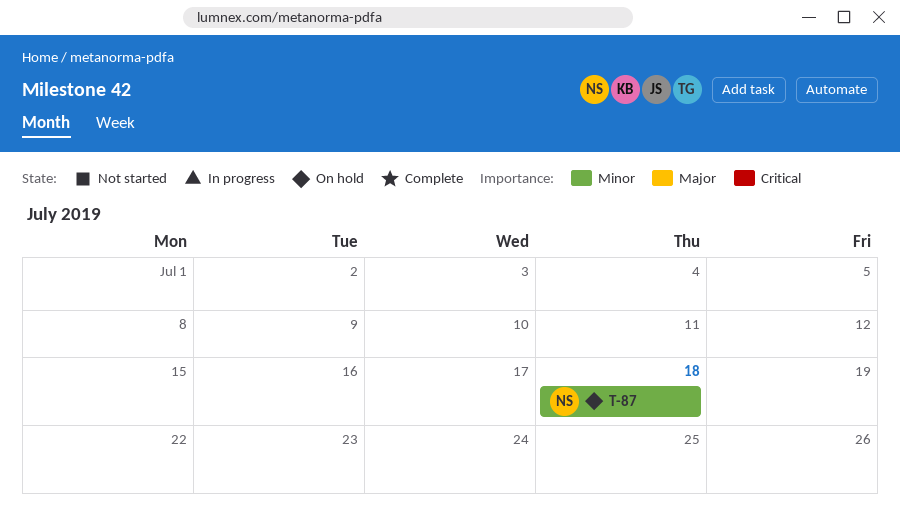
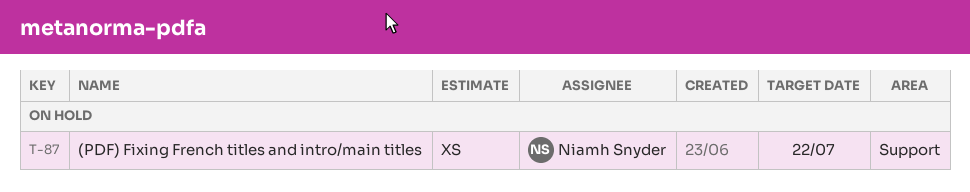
T-87, due: Jul 18 -> Jul 22

